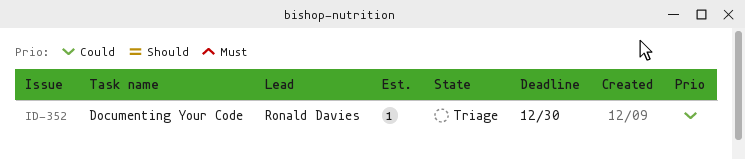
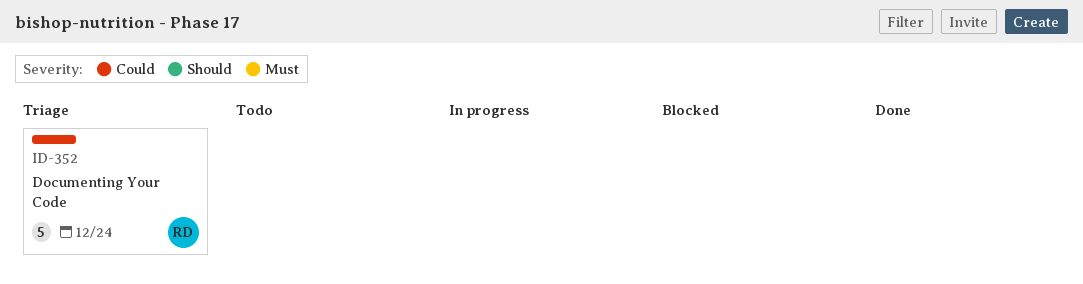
ID-352, estimate: 1 -> 5
ID-352, due: Dec 30 -> Dec 24

